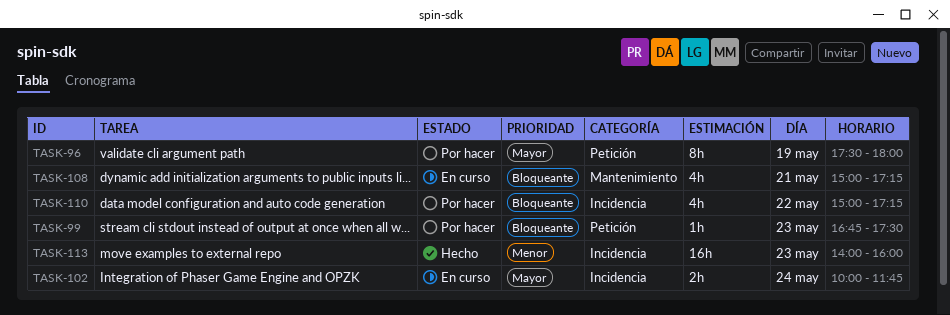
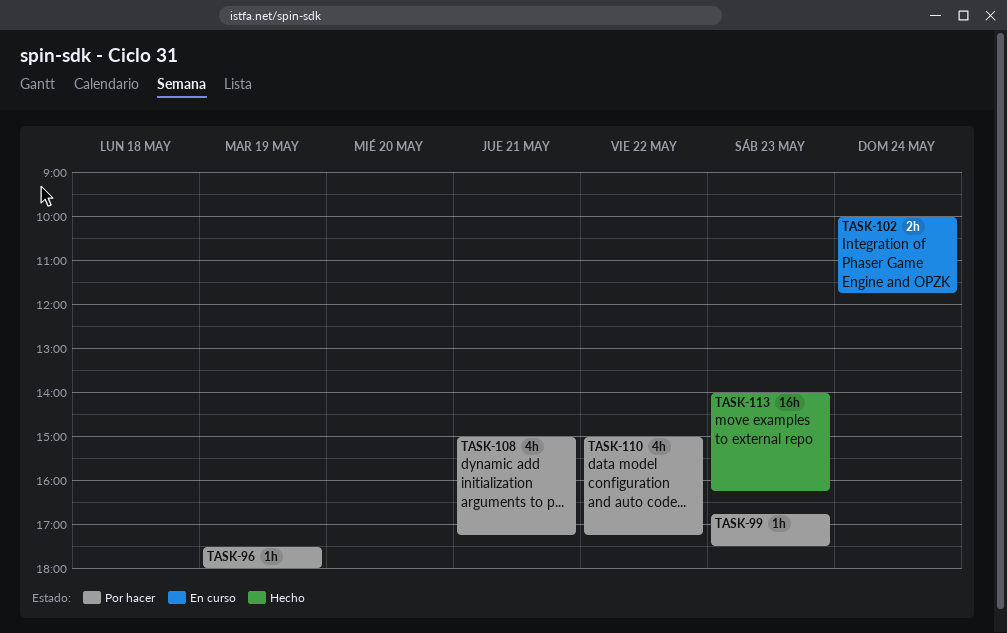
TASK-96, estimate: 8h -> 1h
TASK-108, status: En curso -> Por hacer
TASK-113, ends: 16:00 -> 16:15

